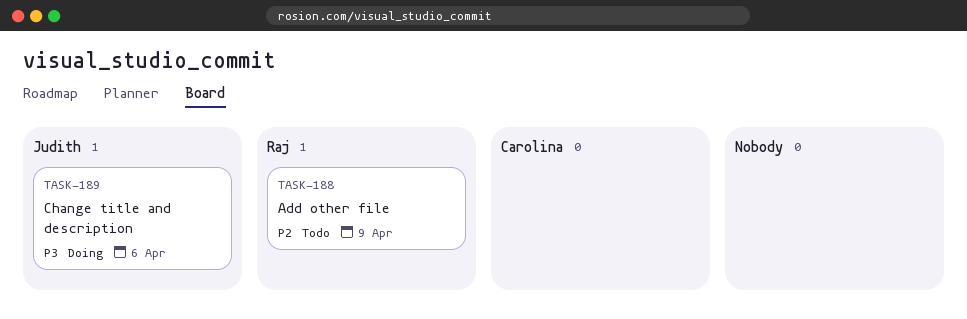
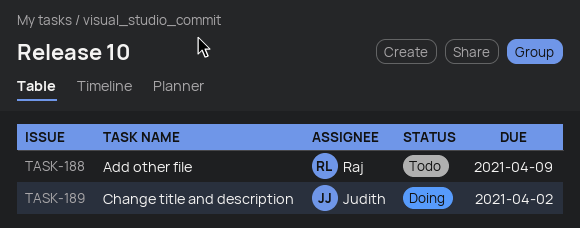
TASK-189, due: Apr 6 -> Apr 2

